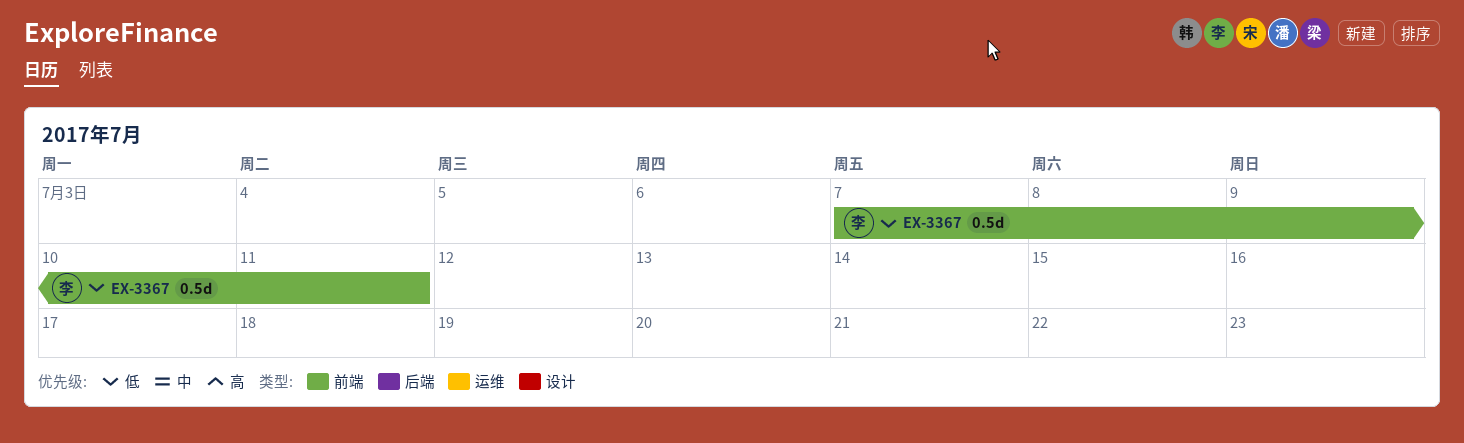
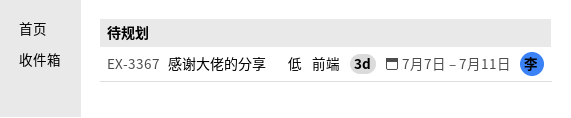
EX-3367, estimate: 0.5d -> 3d

